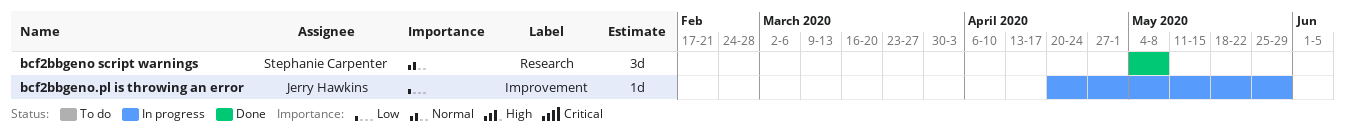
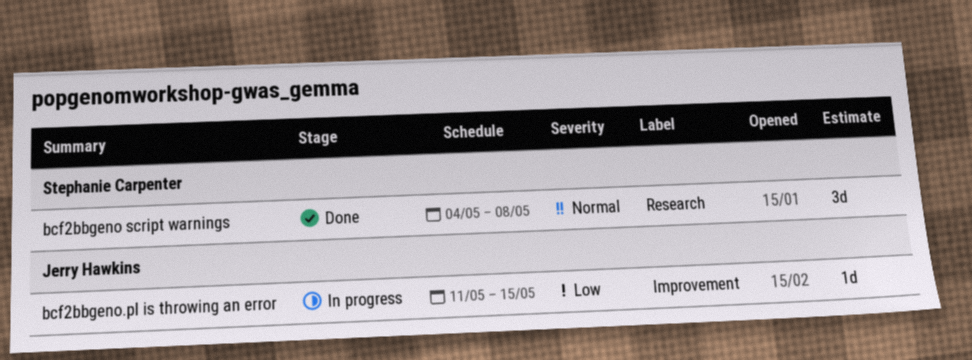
bcf2bbgeno.pl is throwing an error, start: Apr 20 -> May 11
bcf2bbgeno.pl is throwing an error, due: May 29 -> May 15

